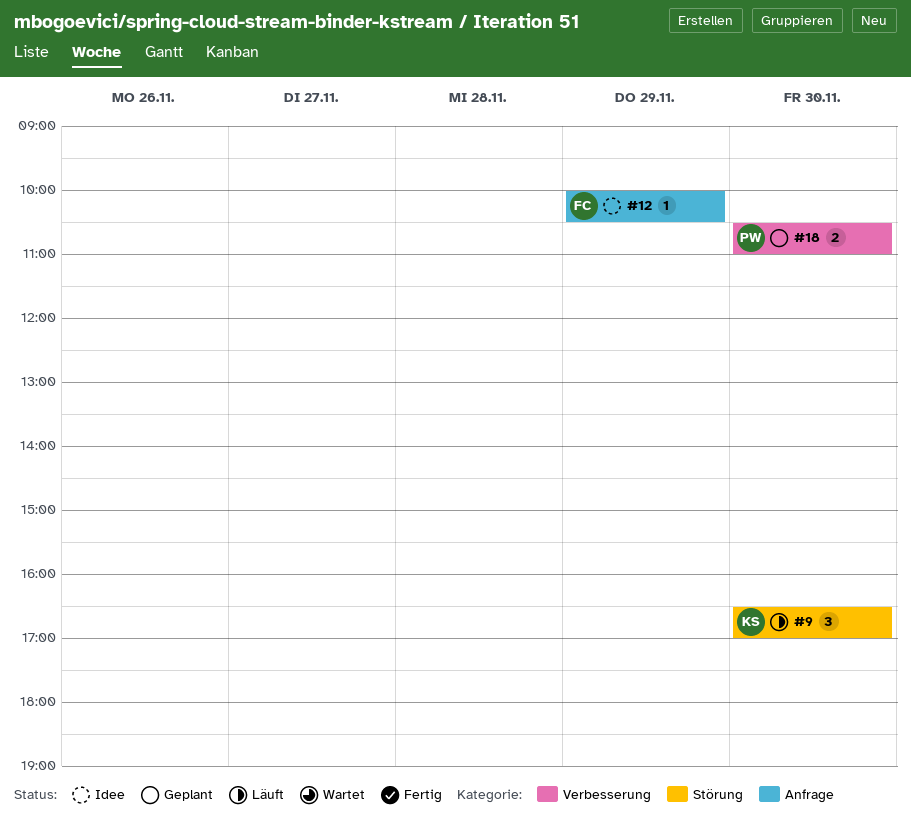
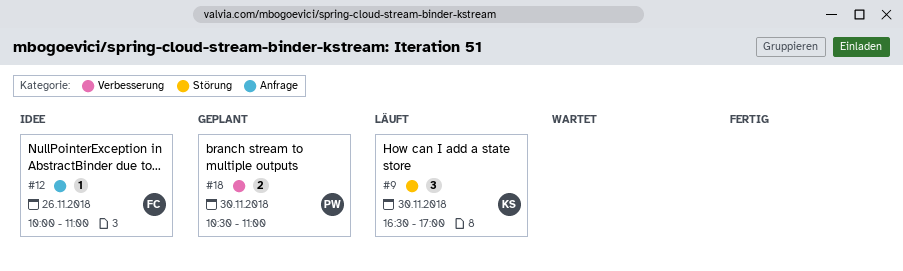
#12, day: Nov 29 -> Nov 26
#12, ends: 10:30 -> 11:00

